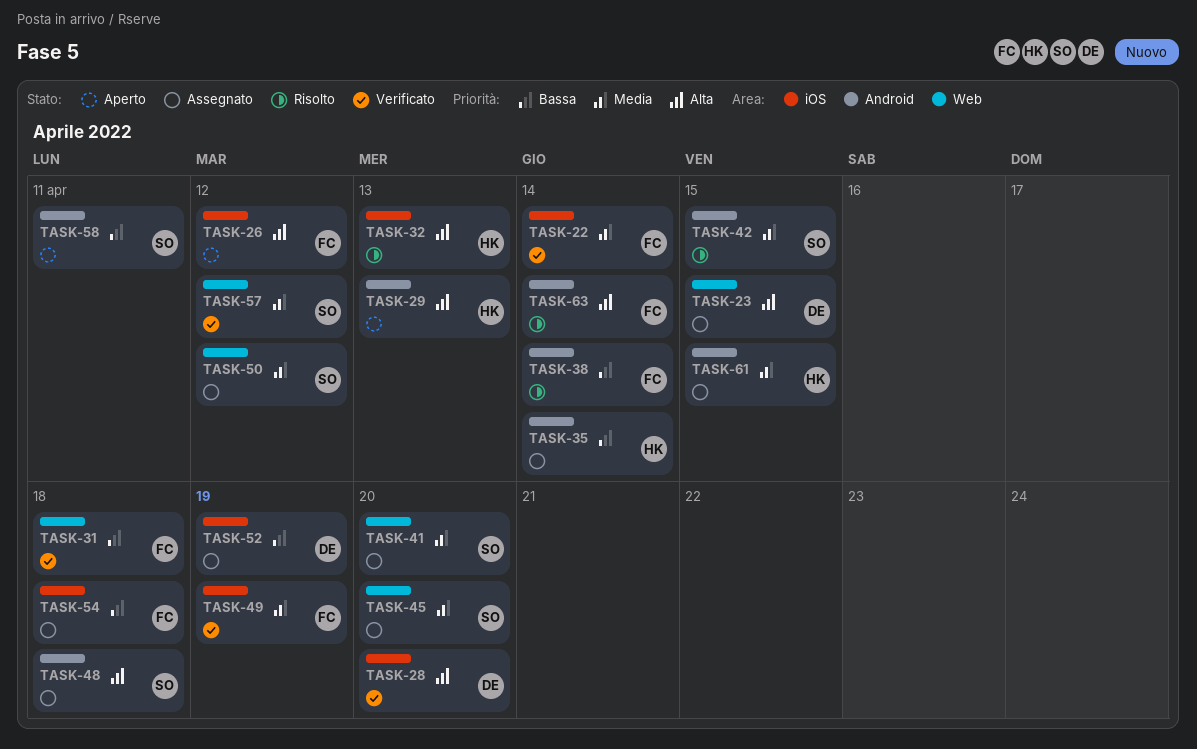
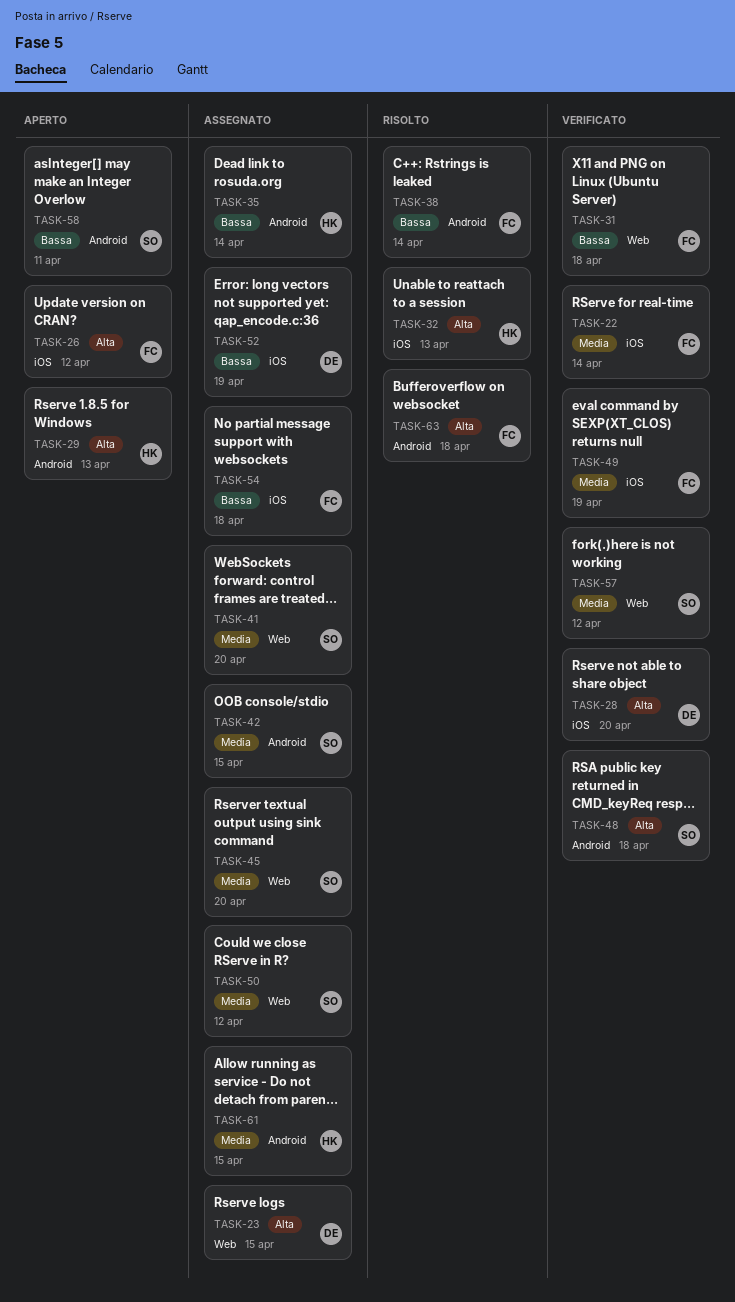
TASK-42, status: Risolto -> Assegnato
TASK-48, status: Assegnato -> Verificato
TASK-63, due: Apr 14 -> Apr 18

